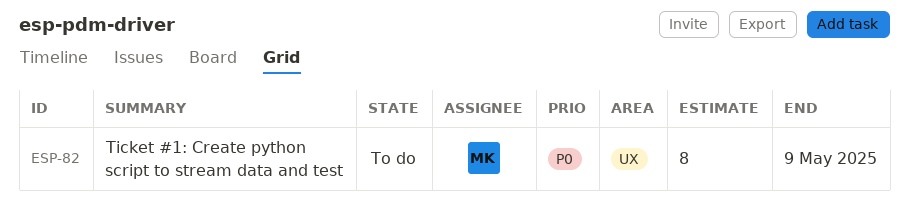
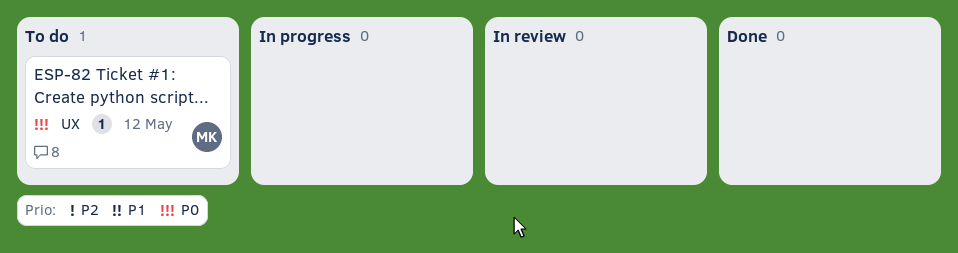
ESP-82, estimate: 8 -> 1
ESP-82, due: May 9 -> May 12

